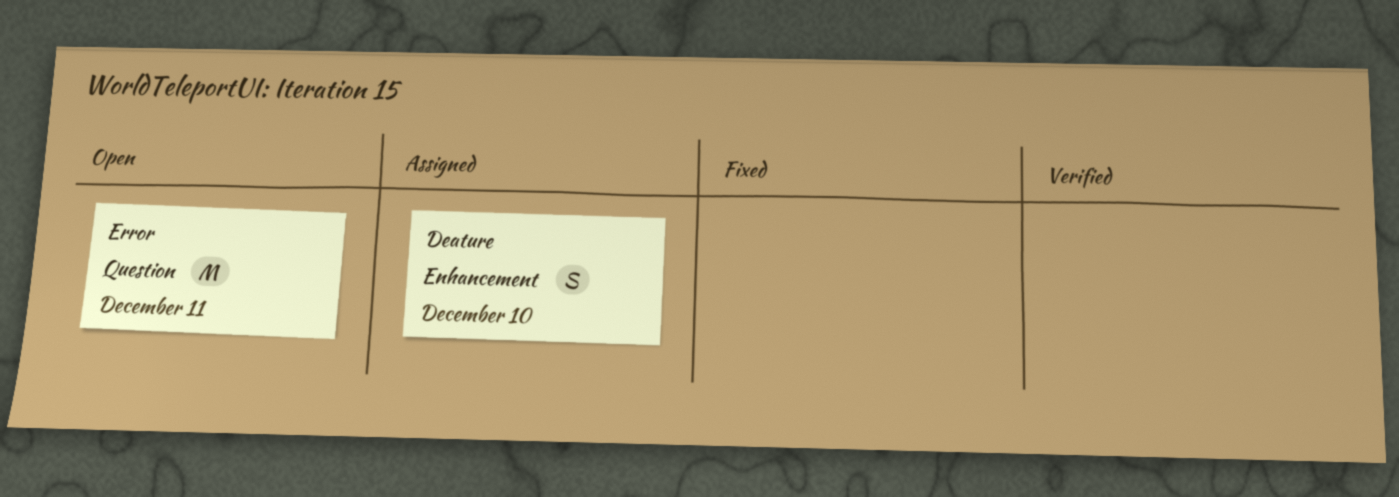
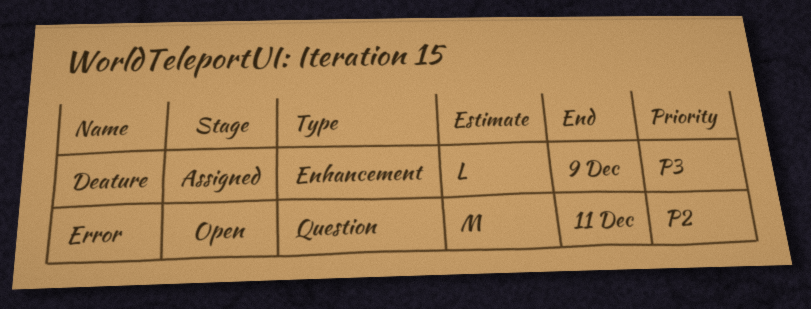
Deature, estimate: S -> L
Deature, due: Dec 10 -> Dec 9

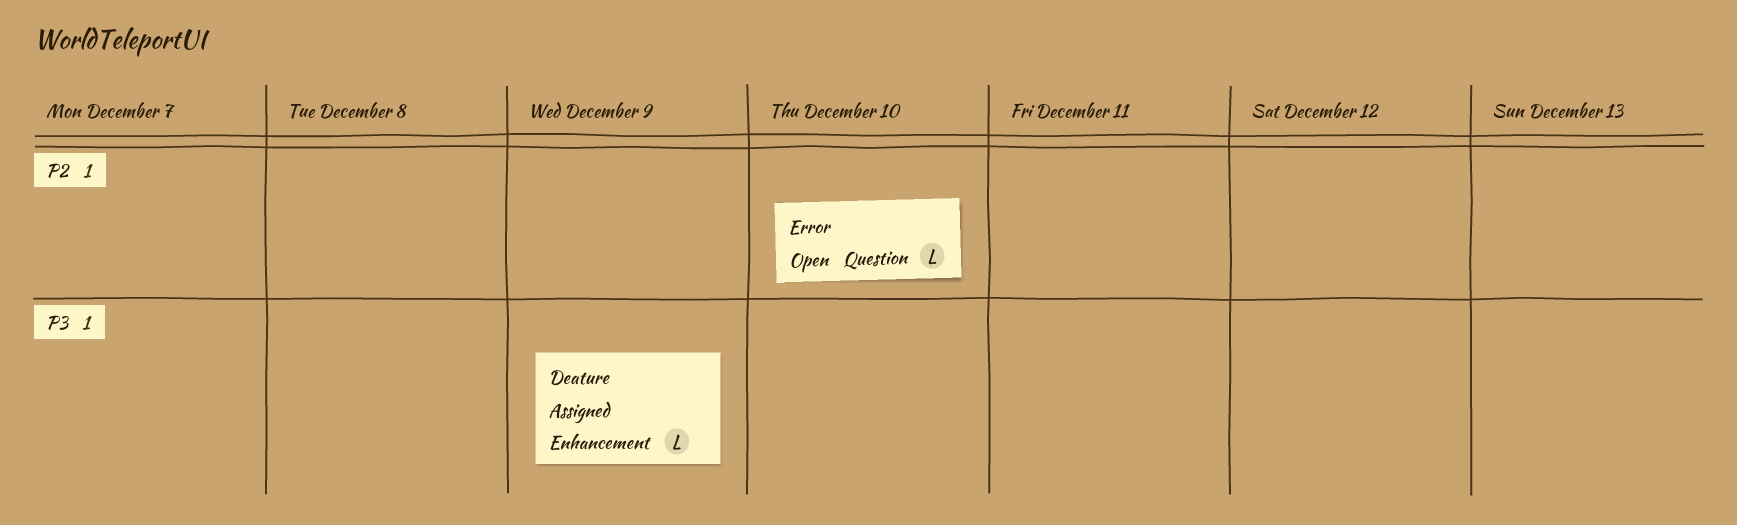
Error, estimate: M -> L
Error, due: Dec 11 -> Dec 10

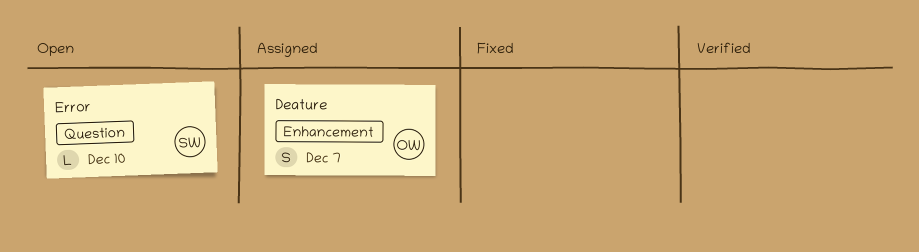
Deature, estimate: L -> S
Deature, due: Dec 9 -> Dec 7

